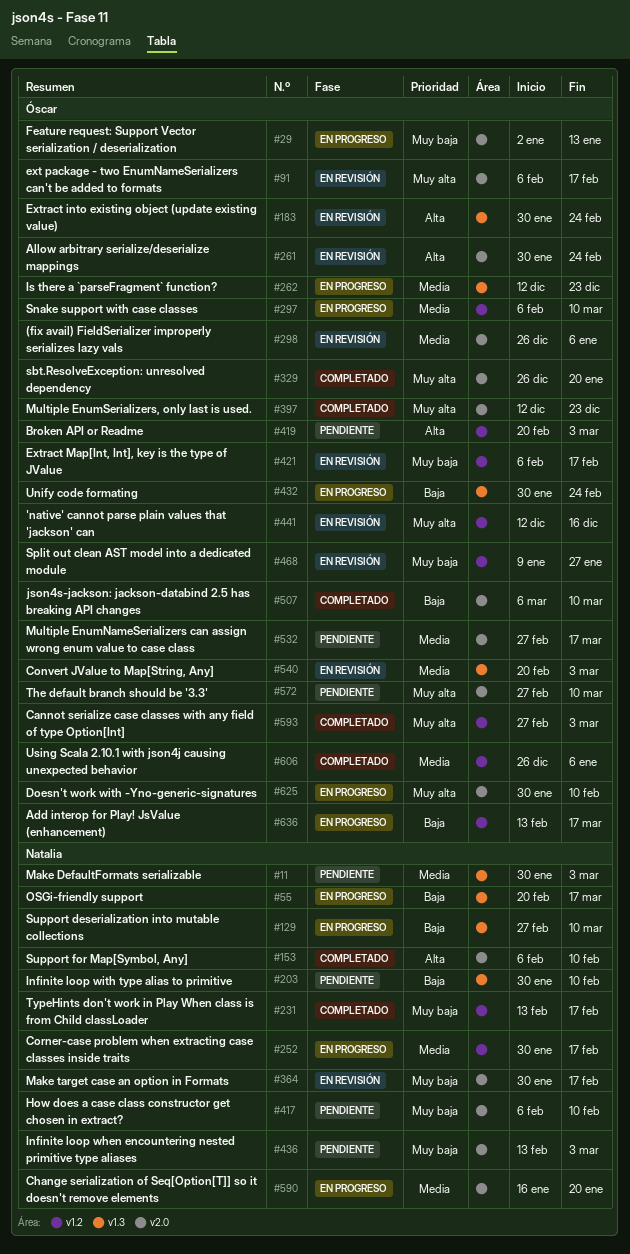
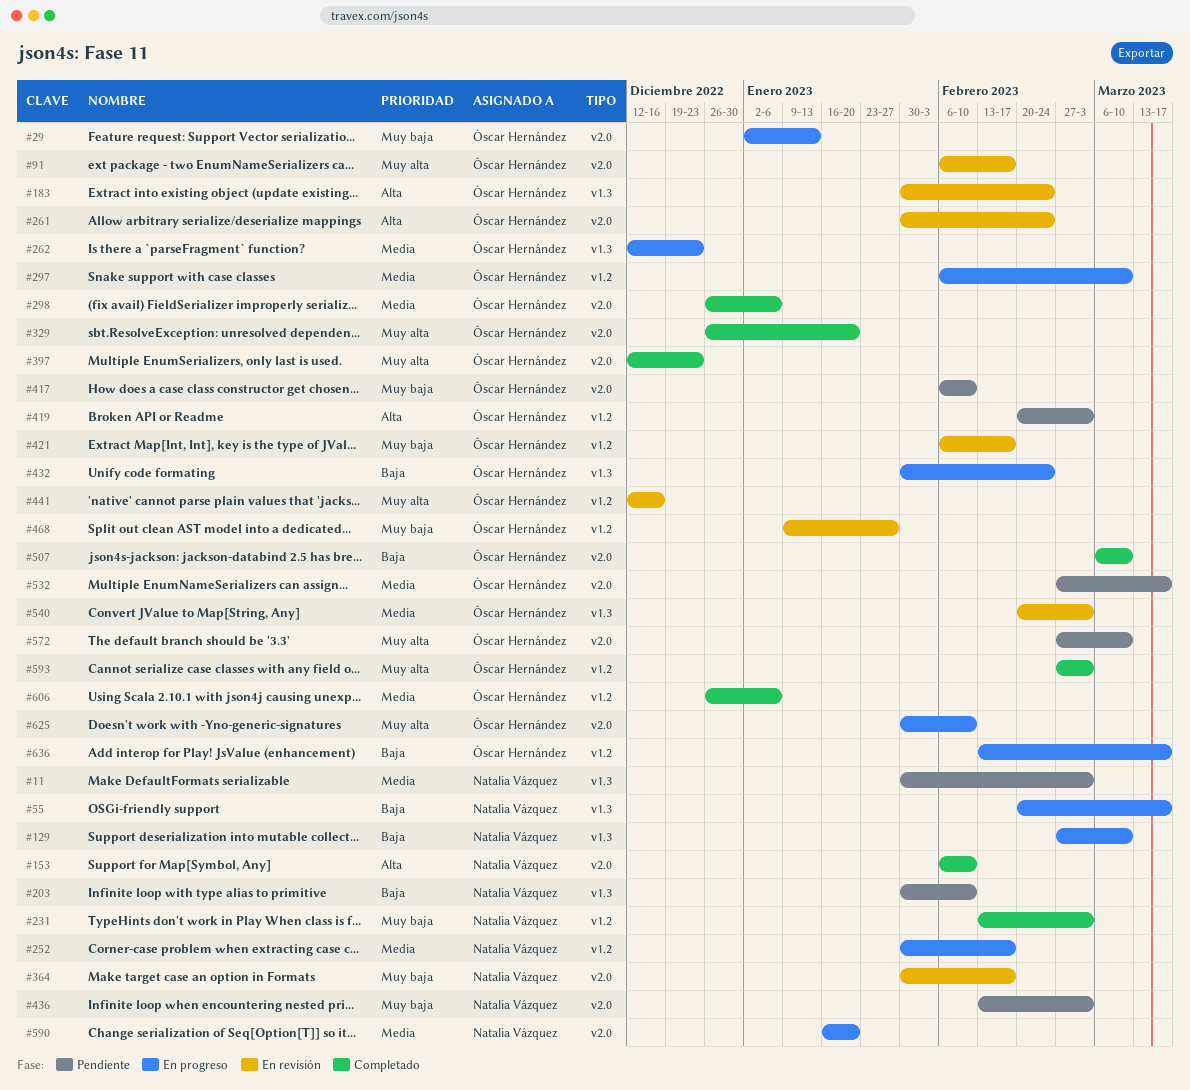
#231, due: Feb 17 -> Mar 3
#298, status: En revisión -> Completado
#417, owner: Natalia Vázquez -> Óscar Hernández

